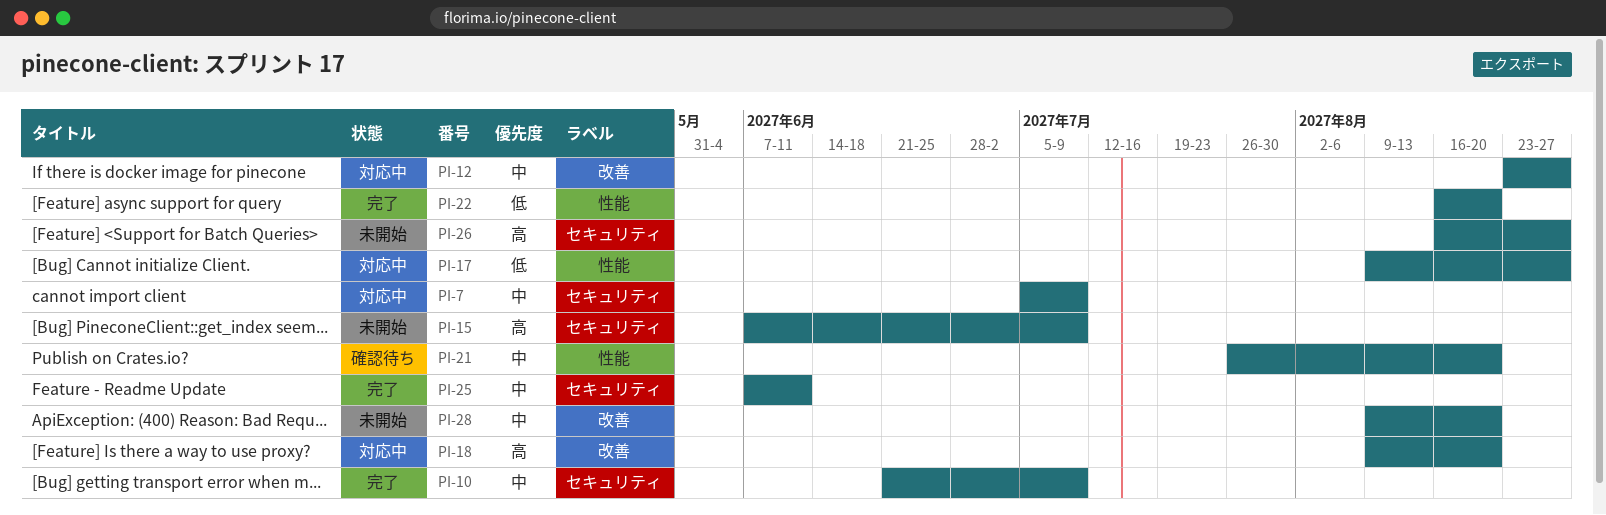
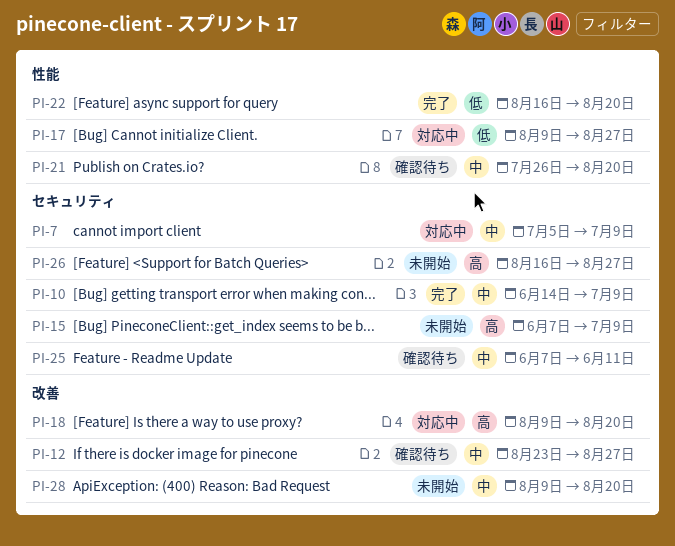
PI-10, start: Jun 21 -> Jun 14
PI-12, status: 対応中 -> 確認待ち
PI-25, status: 完了 -> 確認待ち

